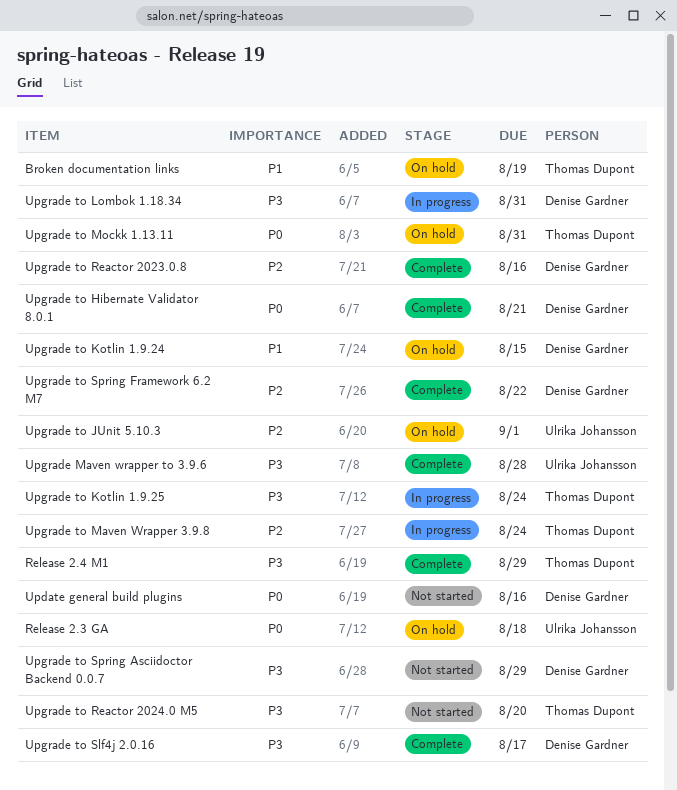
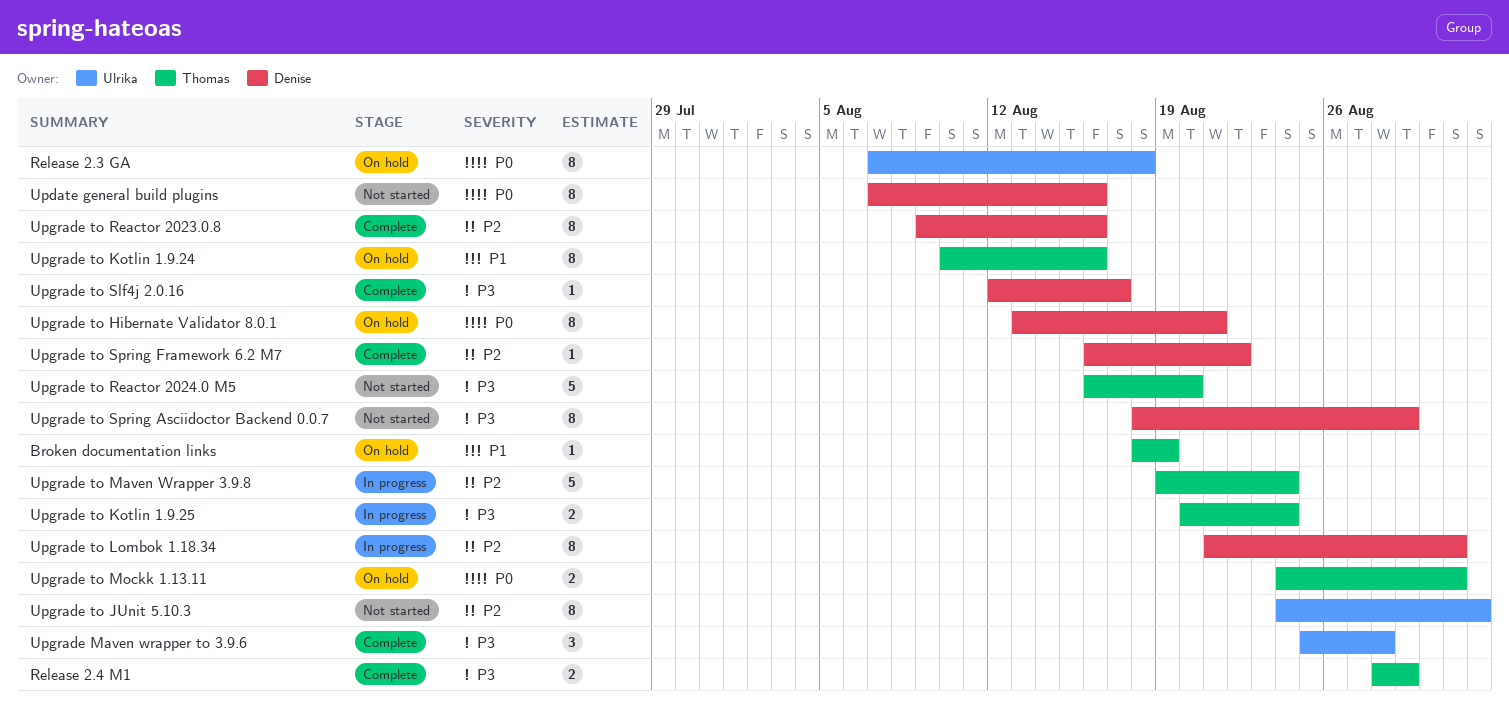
Upgrade to Hibernate Validator 8.0.1, status: Complete -> On hold
Upgrade to JUnit 5.10.3, status: On hold -> Not started
Upgrade to Kotlin 1.9.24, owner: Denise Gardner -> Thomas Dupont
Upgrade to Kotlin 1.9.24, due: Aug 15 -> Aug 16
Upgrade to Lombok 1.18.34, priority: P3 -> P2

